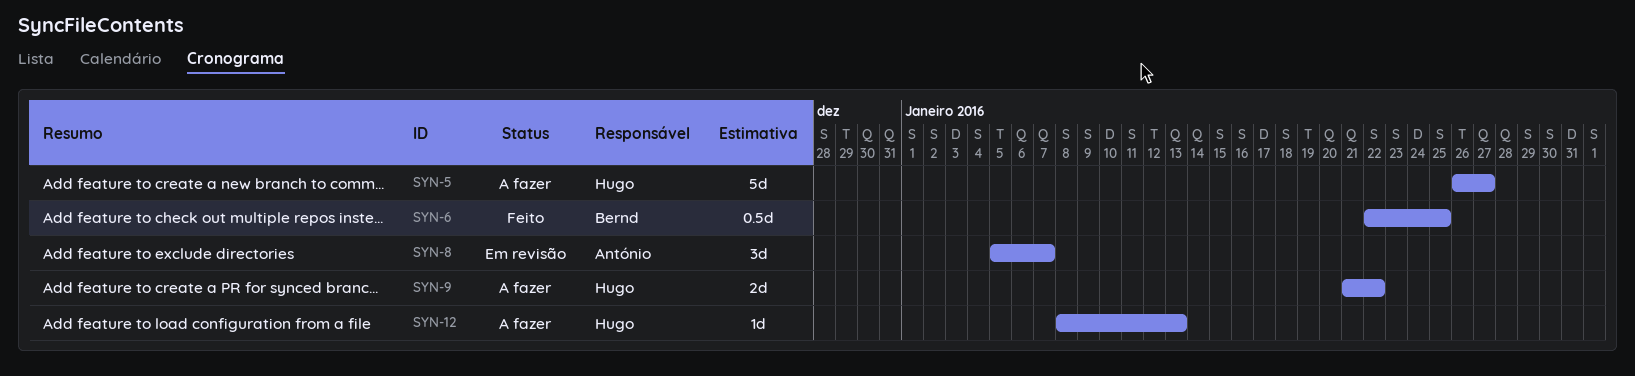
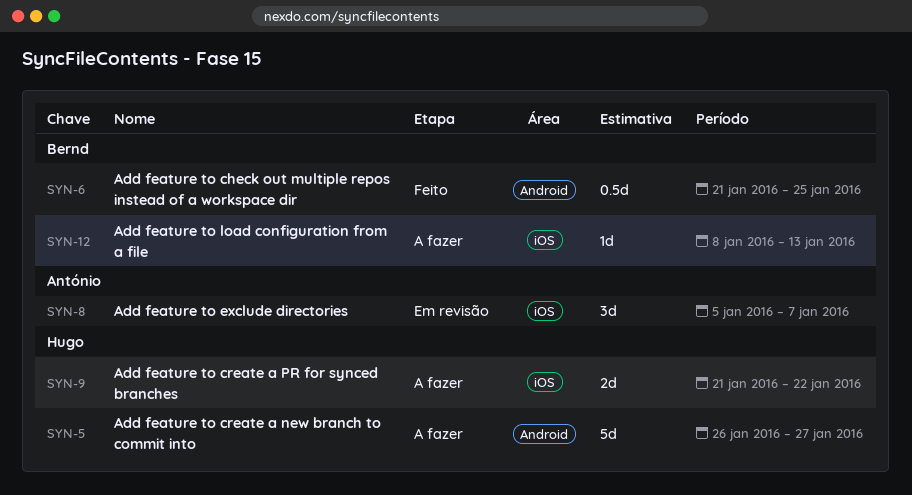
SYN-6, start: Jan 22 -> Jan 21
SYN-12, owner: Hugo -> Bernd

